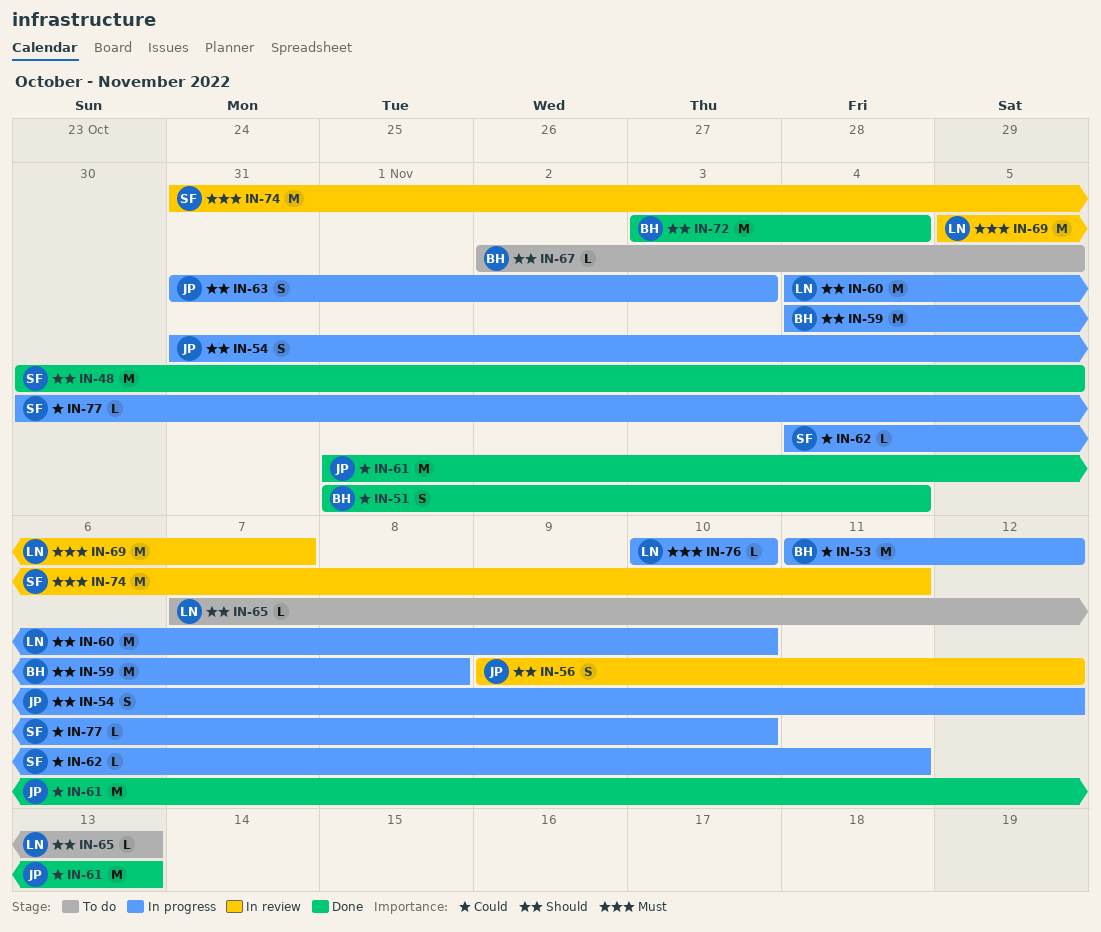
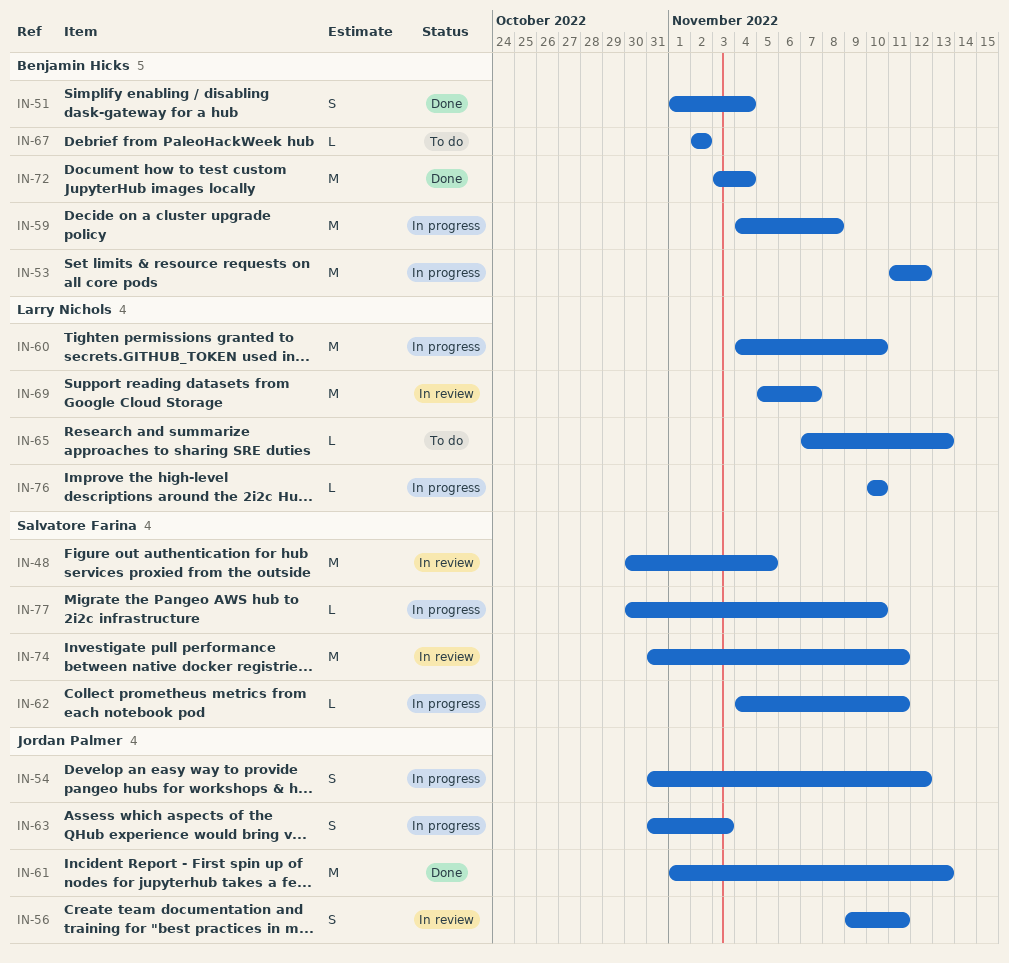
IN-48, status: Done -> In review
IN-56, due: Nov 12 -> Nov 11
IN-67, due: Nov 5 -> Nov 2

